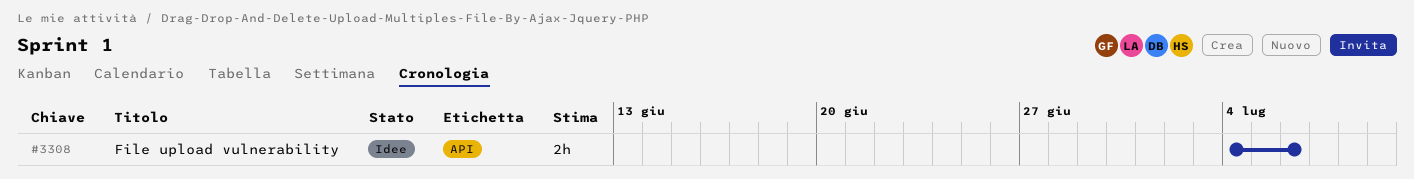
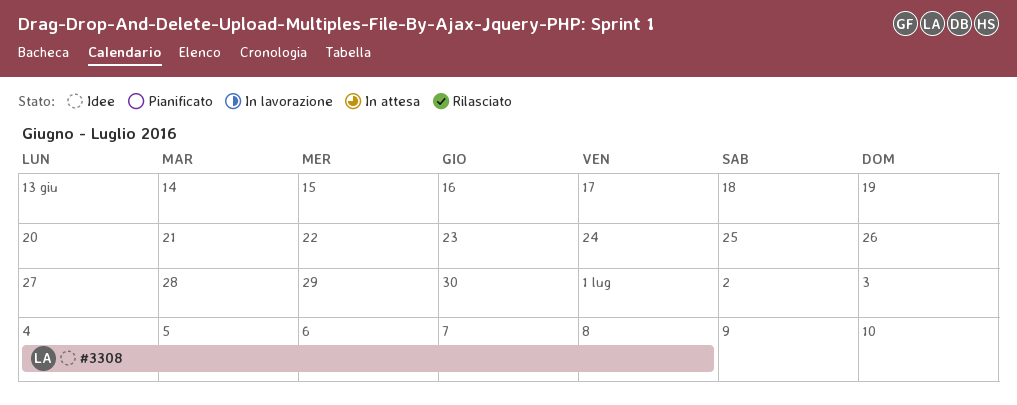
#3308, due: Jul 6 -> Jul 8

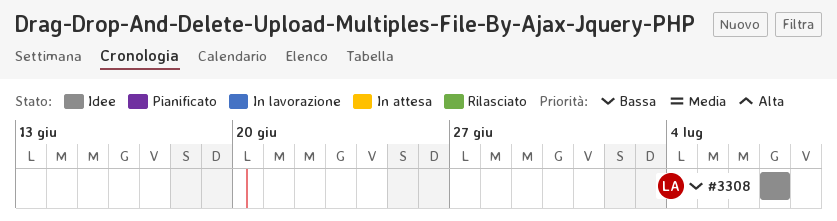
#3308, start: Jul 4 -> Jul 7
#3308, due: Jul 8 -> Jul 7

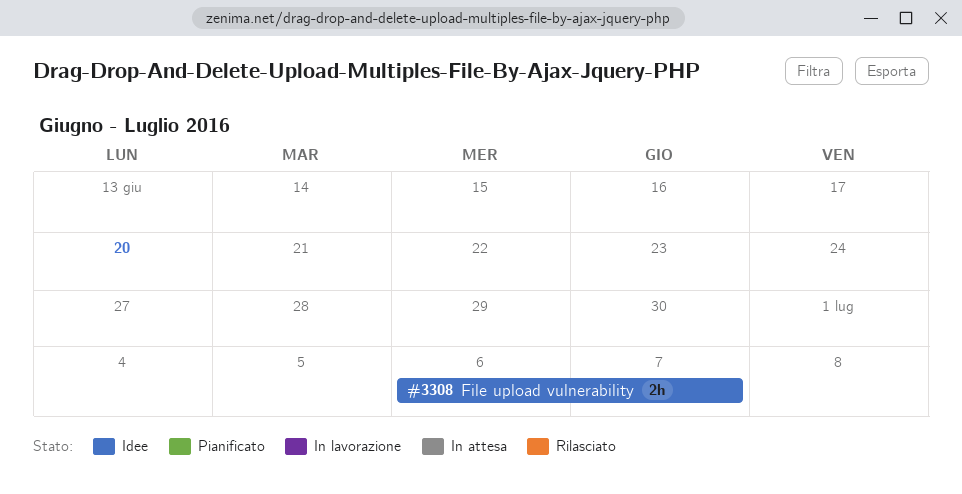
#3308, start: Jul 7 -> Jul 6

